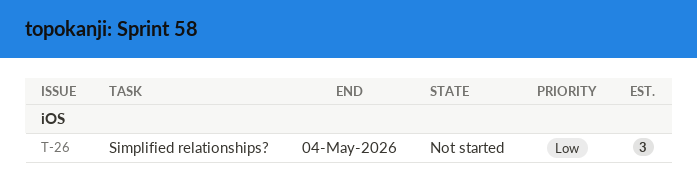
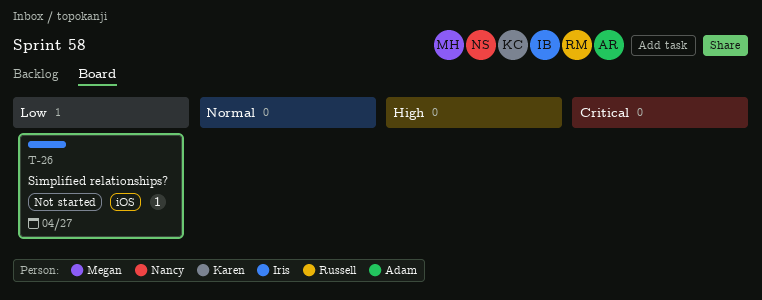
T-26, estimate: 3 -> 1
T-26, due: May 4 -> Apr 27

